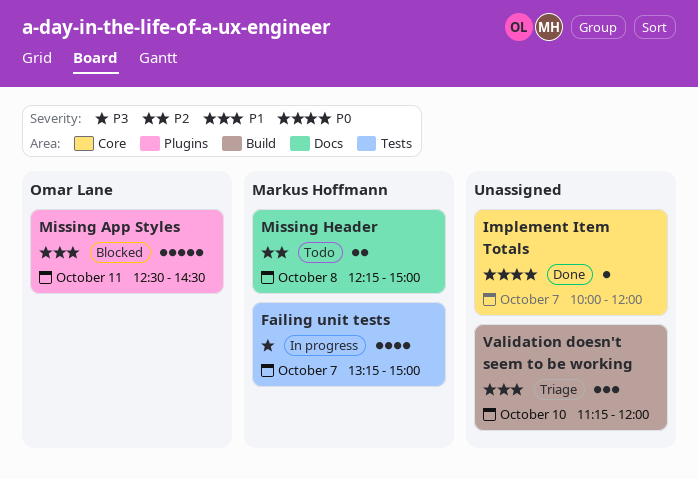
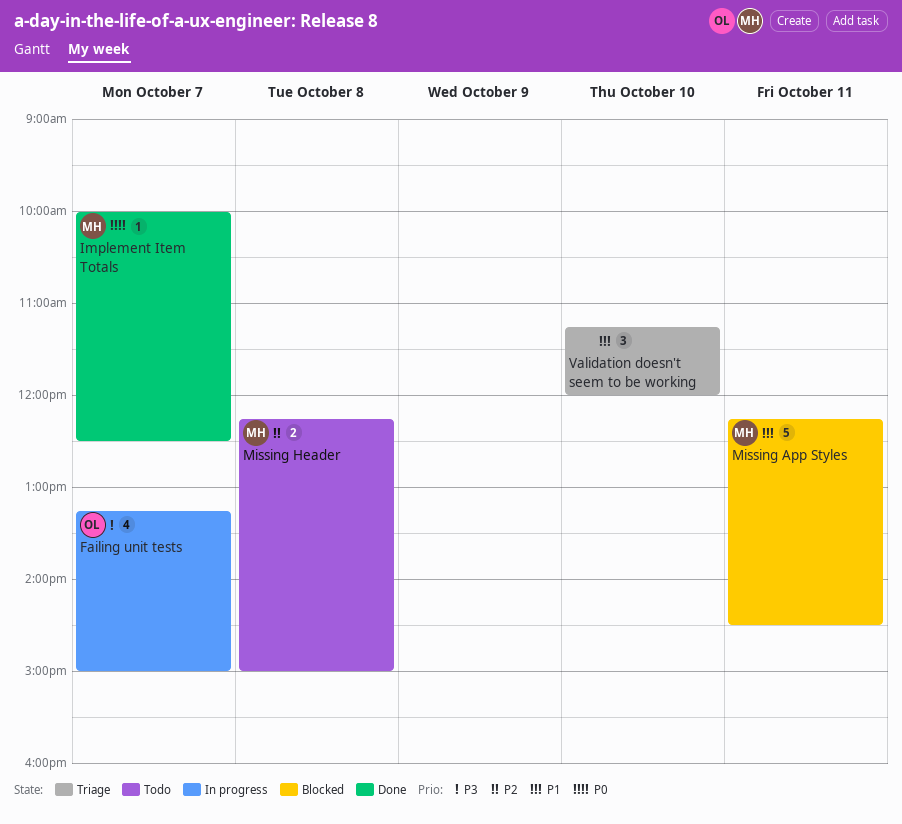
Failing unit tests, owner: Markus Hoffmann -> Omar Lane
Implement Item Totals, owner: none -> Markus Hoffmann
Implement Item Totals, ends: 12:00 -> 12:30
Missing App Styles, owner: Omar Lane -> Markus Hoffmann
Missing App Styles, begins: 12:30 -> 12:15

